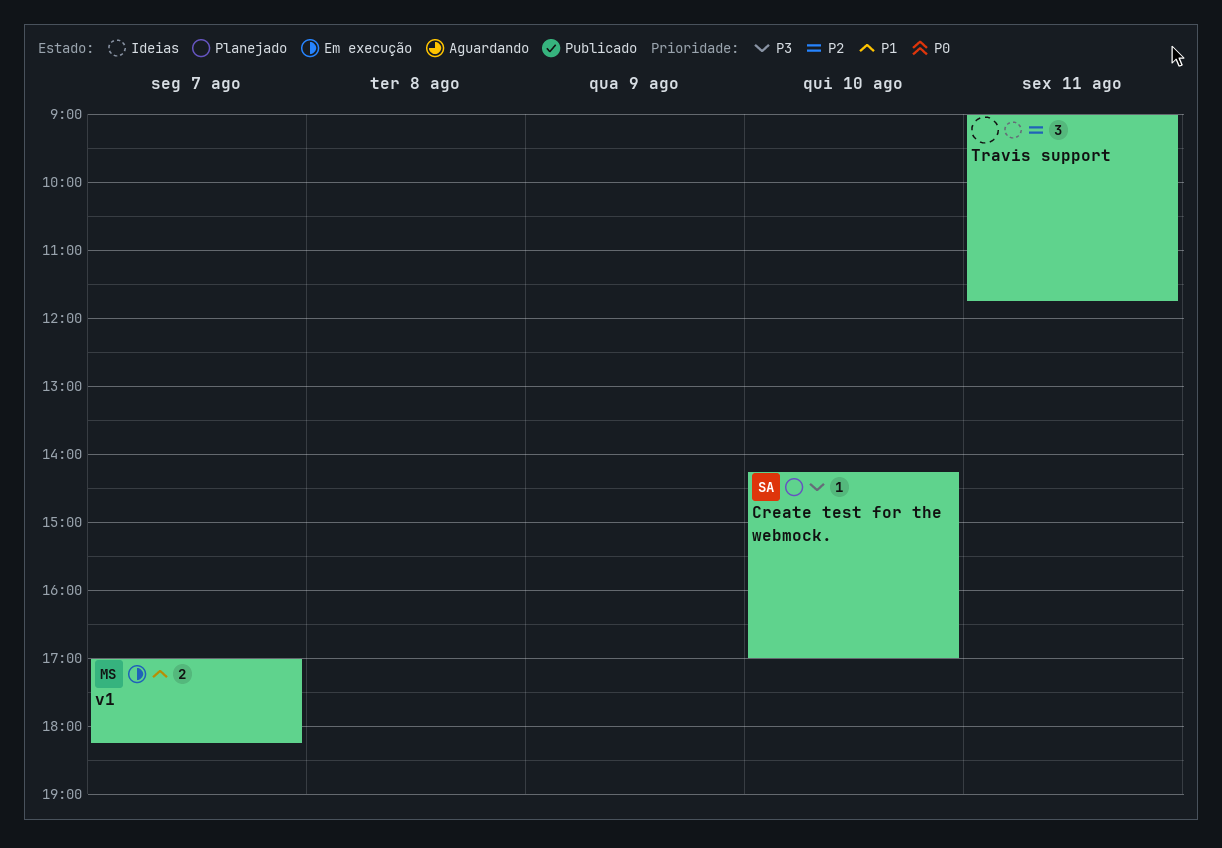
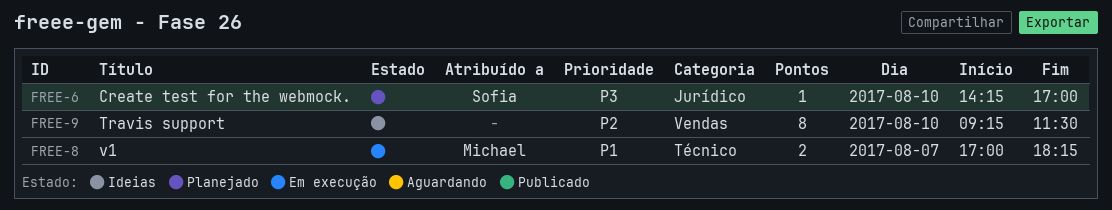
Travis support, estimate: 3 -> 8
Travis support, day: Aug 11 -> Aug 10
Travis support, begins: 09:00 -> 09:15
Travis support, ends: 11:45 -> 11:30

